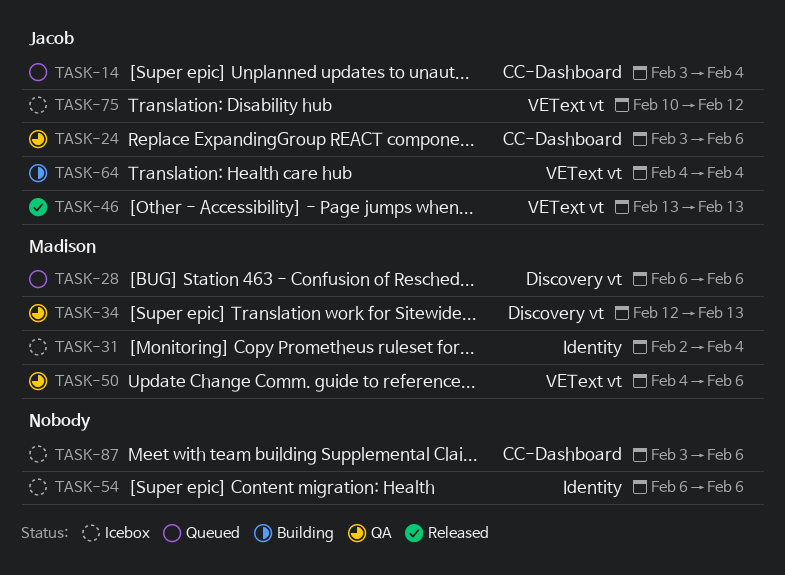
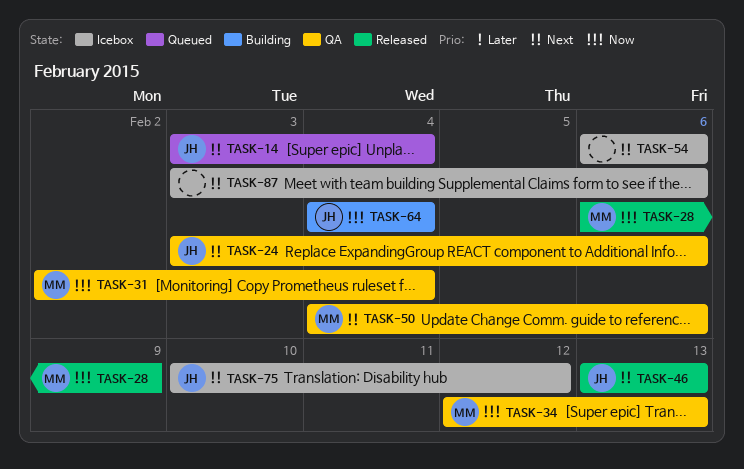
TASK-28, status: Queued -> Released
TASK-28, due: Feb 6 -> Feb 9
TASK-31, status: Icebox -> QA

